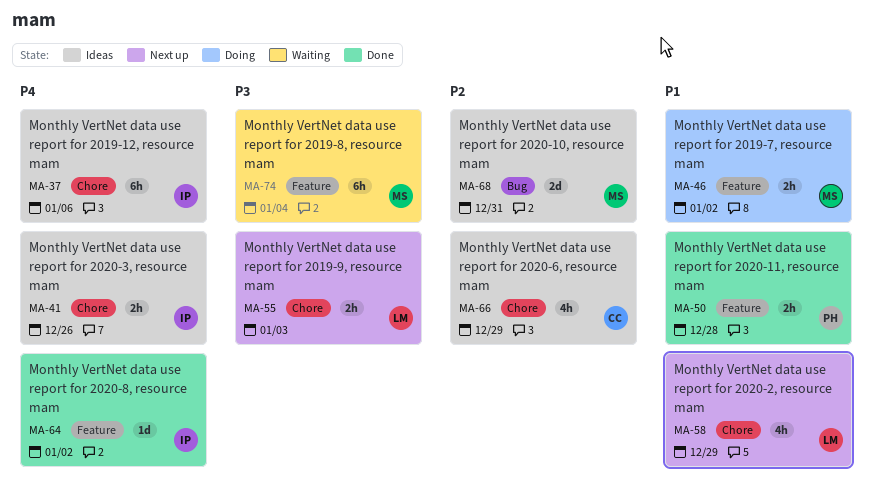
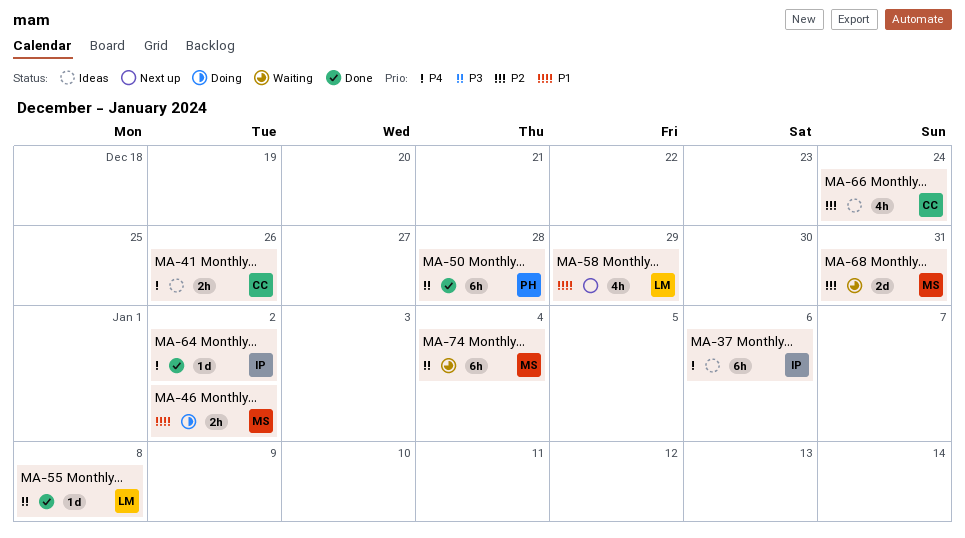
MA-41, owner: IP -> CC
MA-50, priority: P1 -> P3
MA-50, estimate: 2h -> 6h
MA-55, status: Next up -> Done
MA-55, estimate: 2h -> 1d
MA-55, due: Jan 3 -> Jan 8
MA-66, due: Dec 29 -> Dec 24
MA-68, status: Ideas -> Waiting

